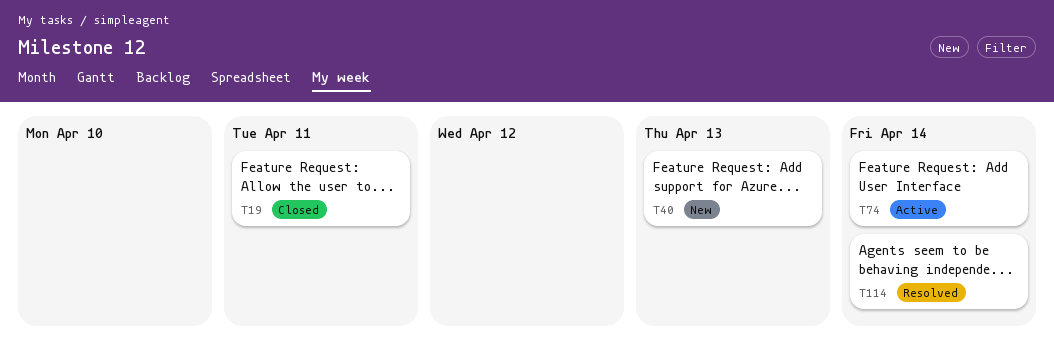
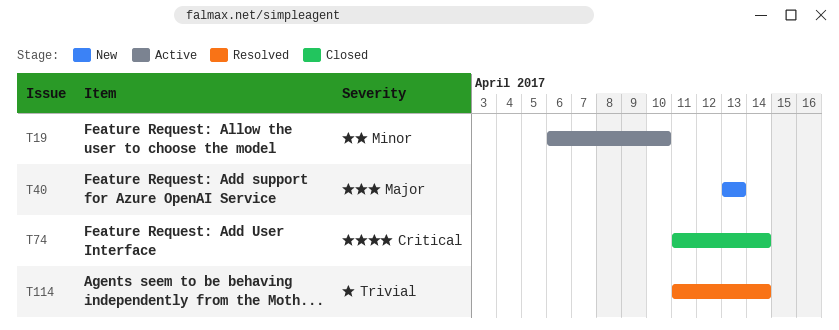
T19, status: Closed -> Active
T19, due: Apr 11 -> Apr 10
T74, status: Active -> Closed

